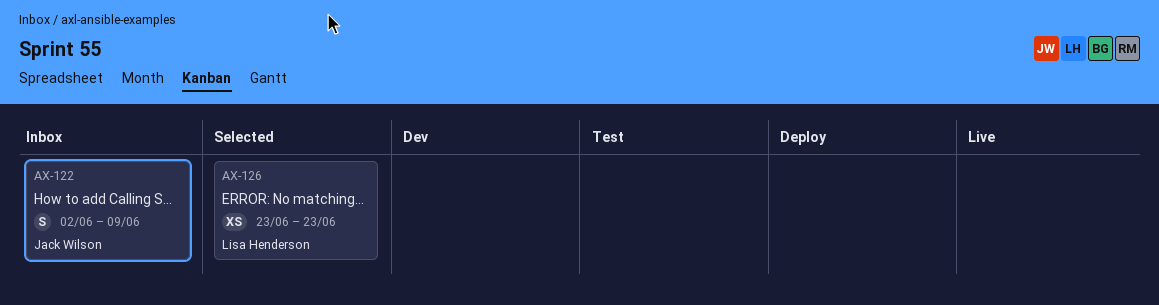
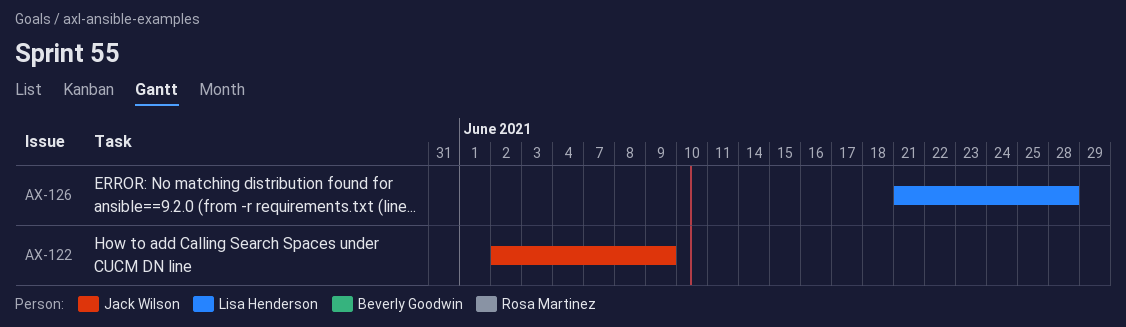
AX-126, start: Jun 23 -> Jun 21
AX-126, due: Jun 23 -> Jun 28

